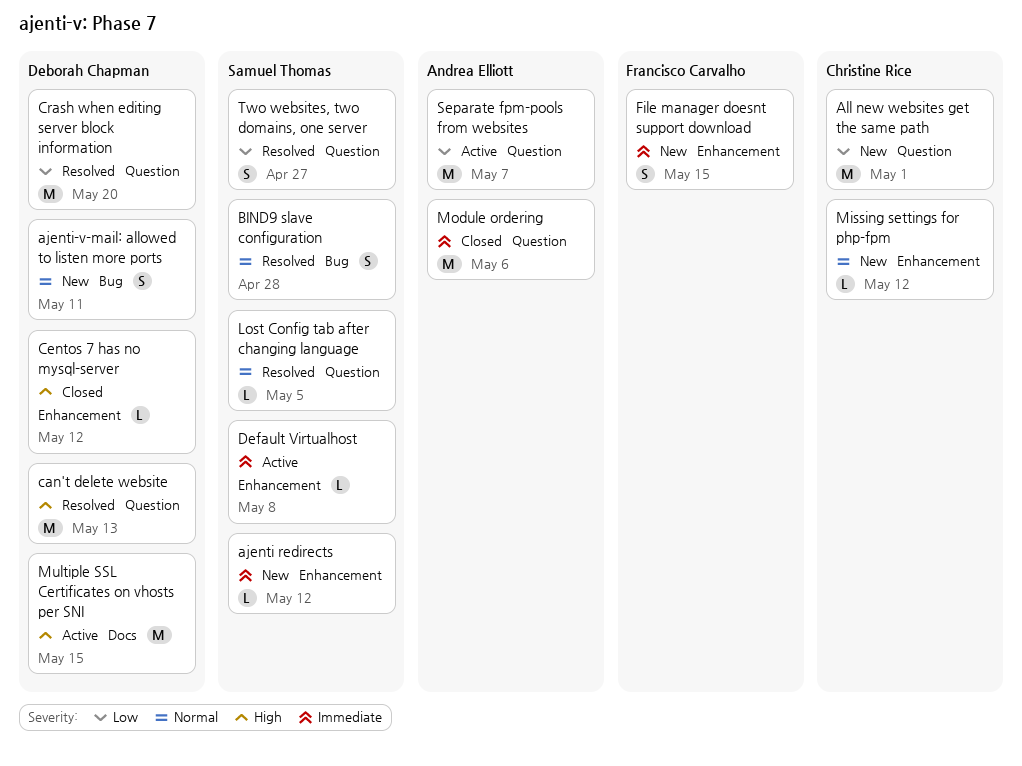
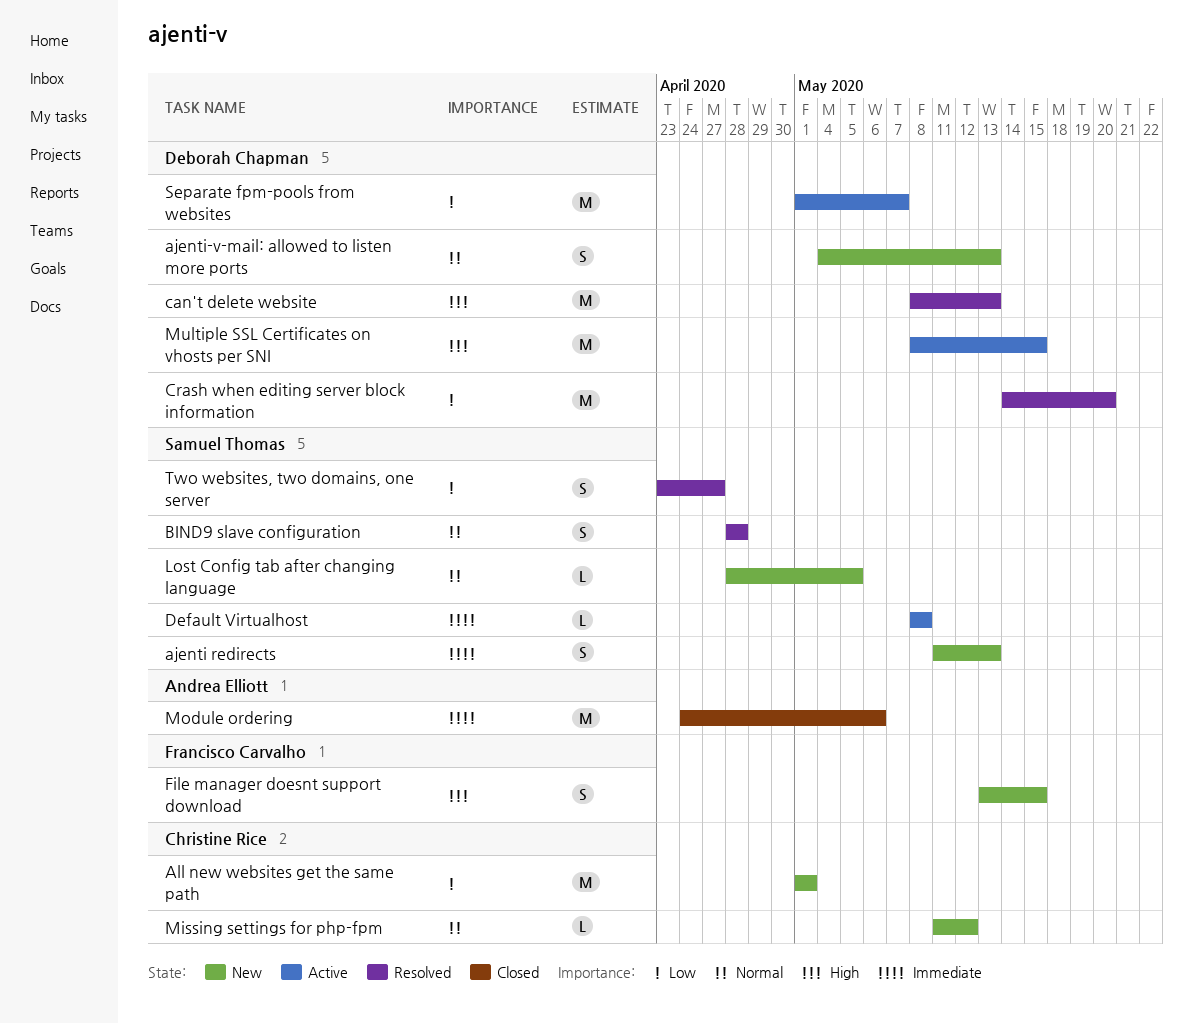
ajenti redirects, estimate: L -> S
ajenti redirects, due: May 12 -> May 13
ajenti-v-mail: allowed to listen more ports, due: May 11 -> May 13
Centos 7 has no mysql-server: present -> none
File manager doesnt support download, priority: Immediate -> High
Lost Config tab after changing language, status: Resolved -> New
Separate fpm-pools from websites, owner: Andrea Elliott -> Deborah Chapman

